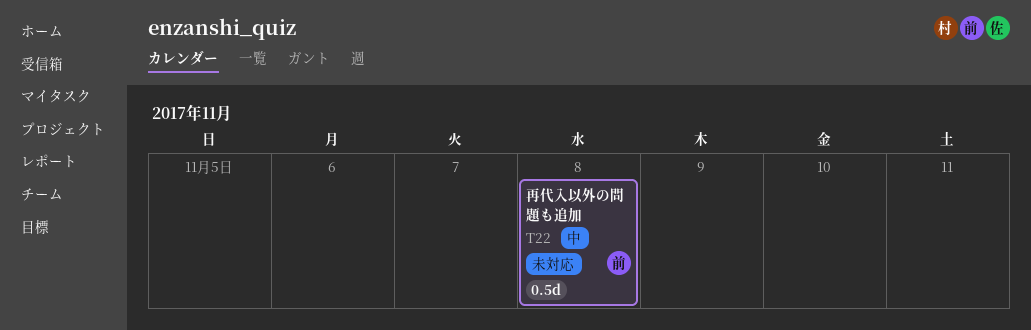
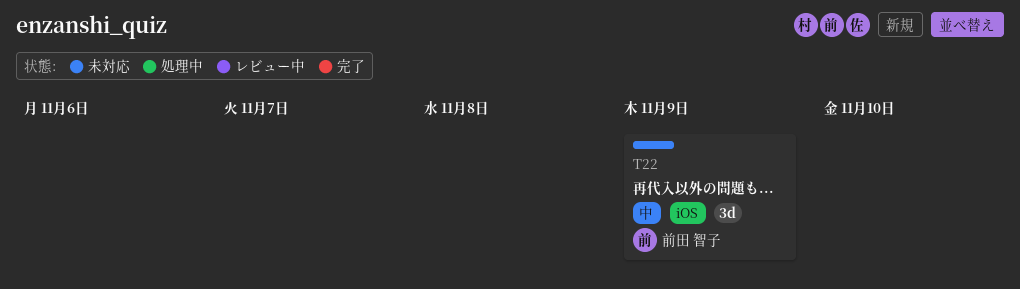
T22, estimate: 0.5d -> 3d
T22, due: Nov 8 -> Nov 9

